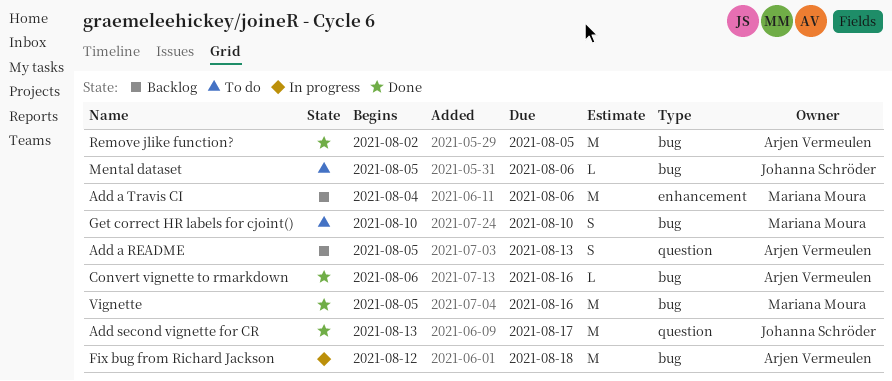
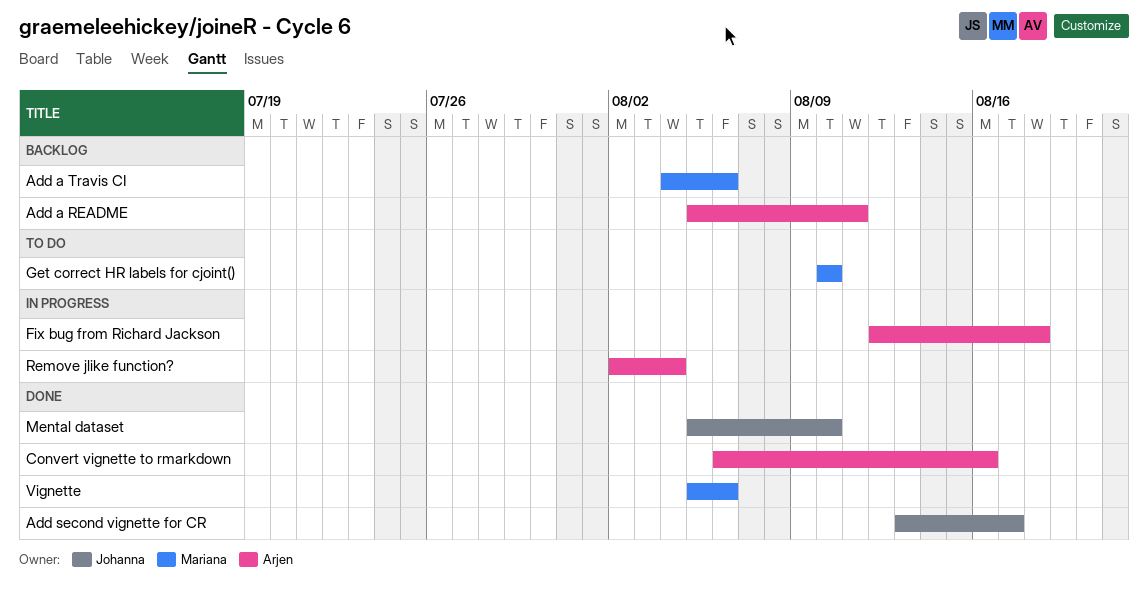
Add a README, due: Aug 13 -> Aug 11
Mental dataset, status: To do -> Done
Mental dataset, due: Aug 6 -> Aug 10
Remove jlike function?, status: Done -> In progress
Remove jlike function?, due: Aug 5 -> Aug 4
Vignette, due: Aug 16 -> Aug 6

